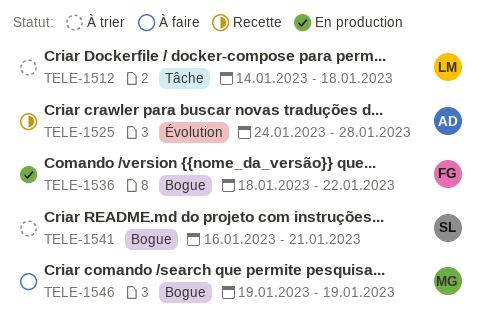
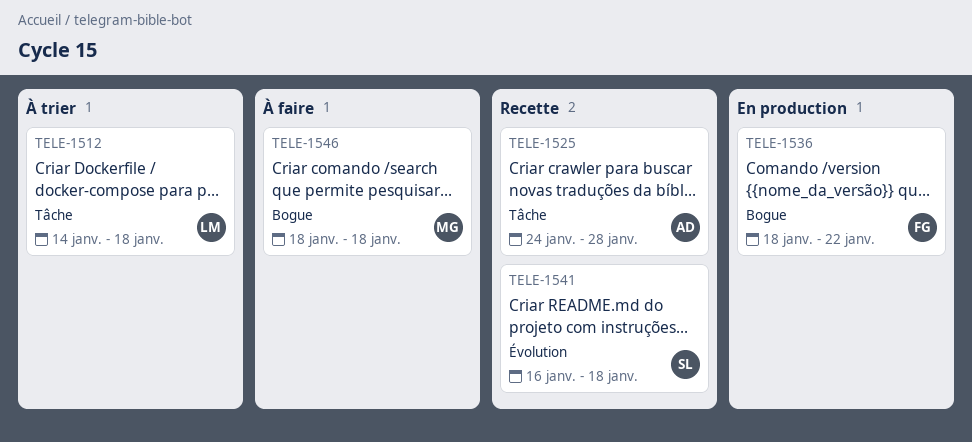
TELE-1525, label: Évolution -> Tâche
TELE-1541, status: À trier -> Recette
TELE-1541, label: Bogue -> Évolution
TELE-1541, due: Jan 21 -> Jan 18
TELE-1546, start: Jan 19 -> Jan 18
TELE-1546, due: Jan 19 -> Jan 18

